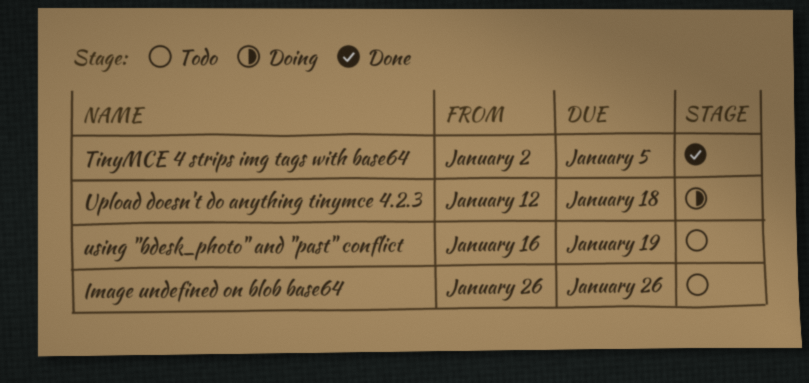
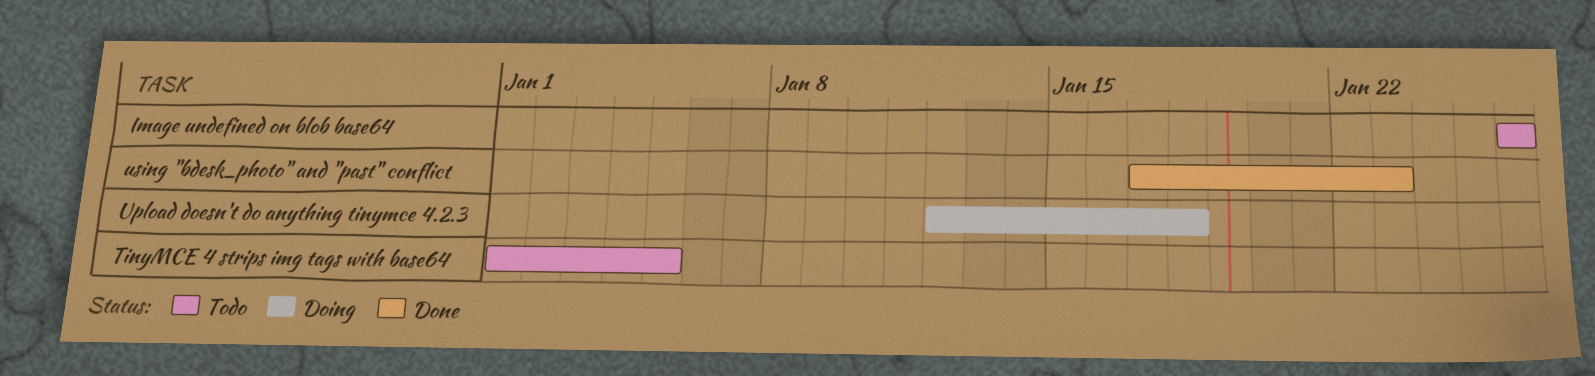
TinyMCE 4 strips img tags with base64, status: Done -> Todo
TinyMCE 4 strips img tags with base64, start: Jan 2 -> Jan 1
using "bdesk_photo" and "past" conflict, status: Todo -> Done
using "bdesk_photo" and "past" conflict, start: Jan 16 -> Jan 17
using "bdesk_photo" and "past" conflict, due: Jan 19 -> Jan 23

